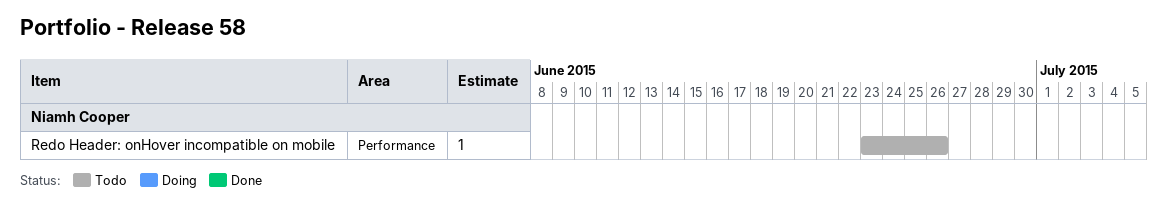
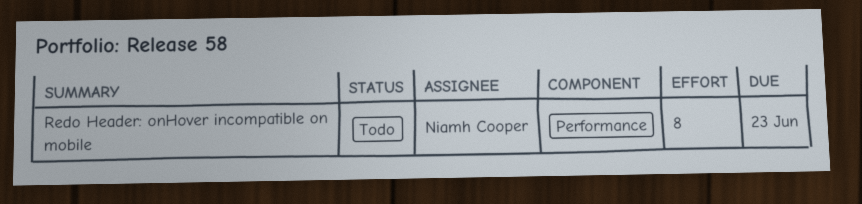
Redo Header: onHover incompatible on mobile, estimate: 1 -> 8
Redo Header: onHover incompatible on mobile, due: Jun 26 -> Jun 23

